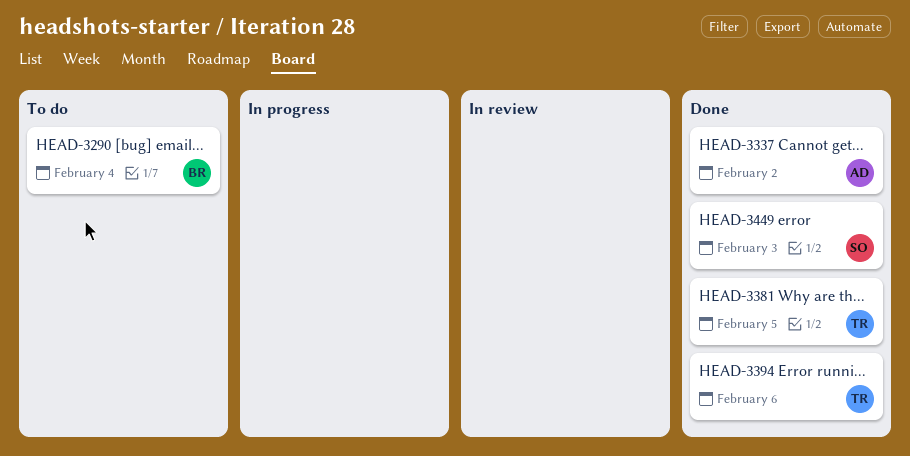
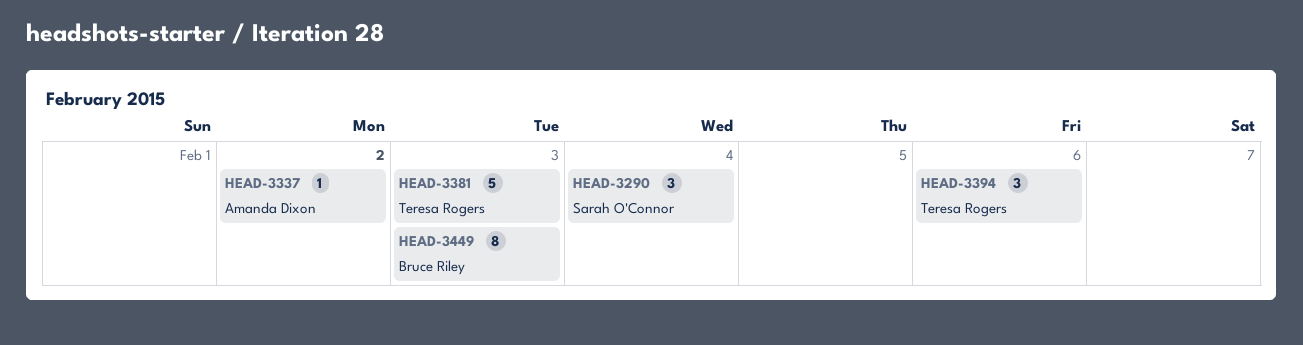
HEAD-3290, owner: Bruce Riley -> Sarah O'Connor
HEAD-3381, day: Feb 5 -> Feb 3
HEAD-3449, owner: Sarah O'Connor -> Bruce Riley

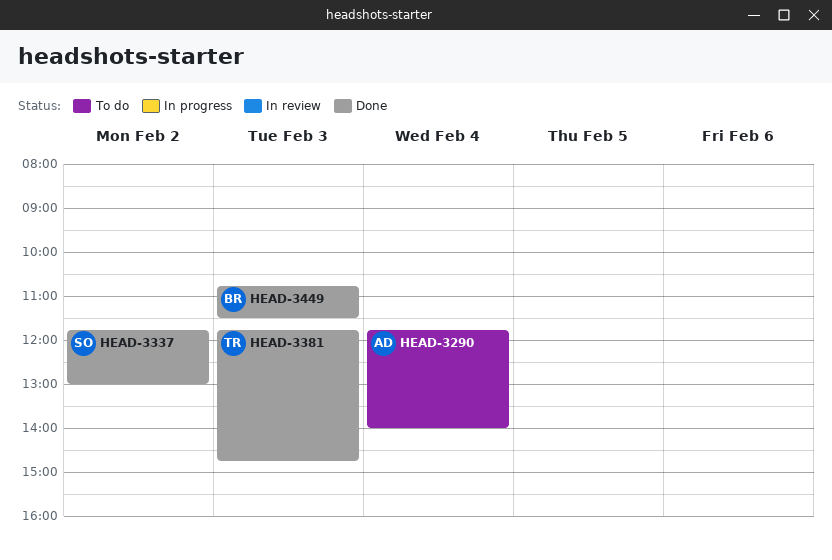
HEAD-3290, owner: Sarah O'Connor -> Amanda Dixon
HEAD-3337, owner: Amanda Dixon -> Sarah O'Connor
HEAD-3394: present -> none

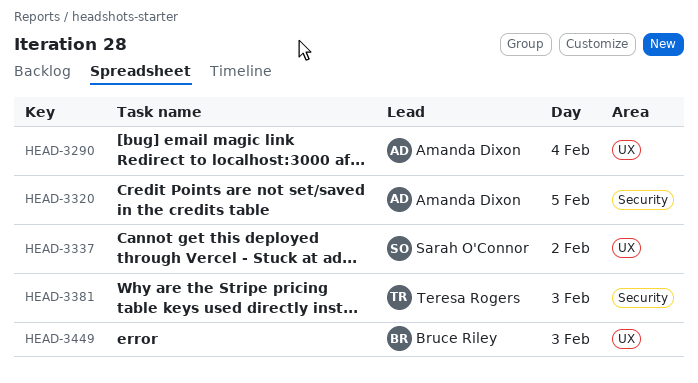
HEAD-3320: none -> present

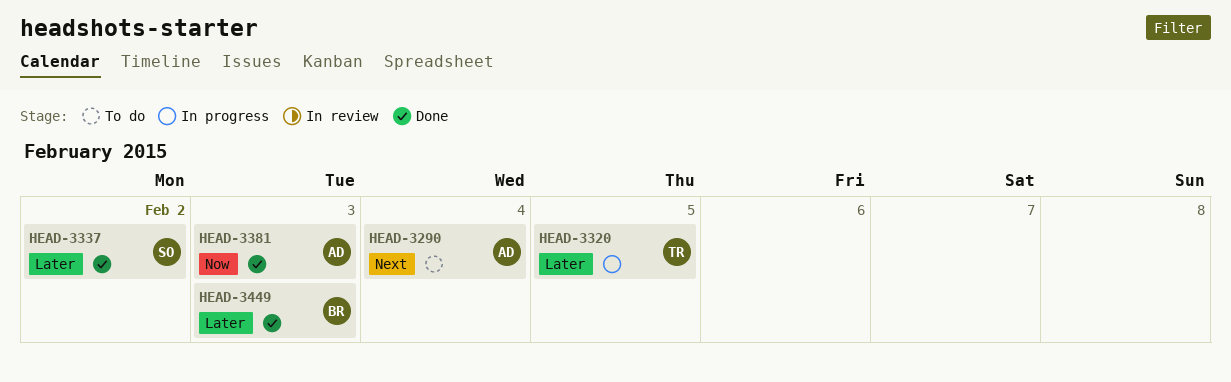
HEAD-3320, owner: Amanda Dixon -> Teresa Rogers
HEAD-3381, owner: Teresa Rogers -> Amanda Dixon

